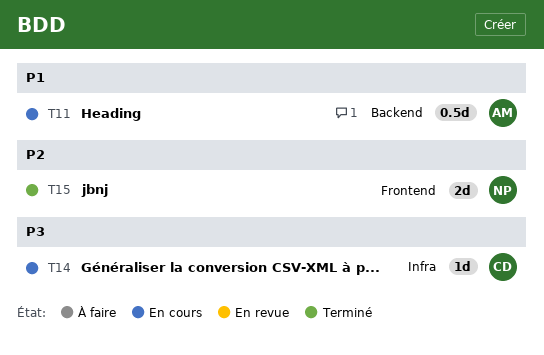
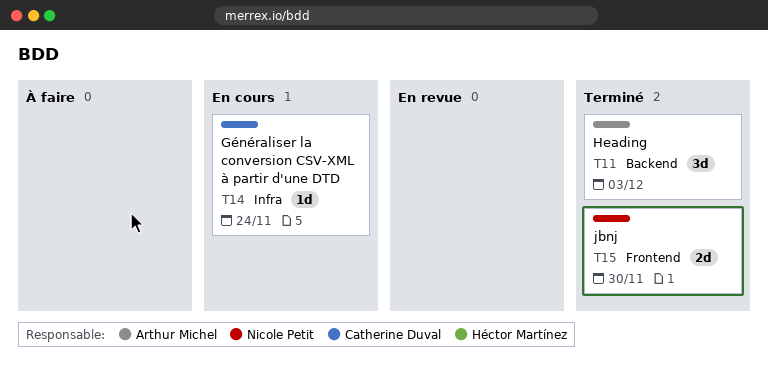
T11, status: En cours -> Terminé
T11, estimate: 0.5d -> 3d

